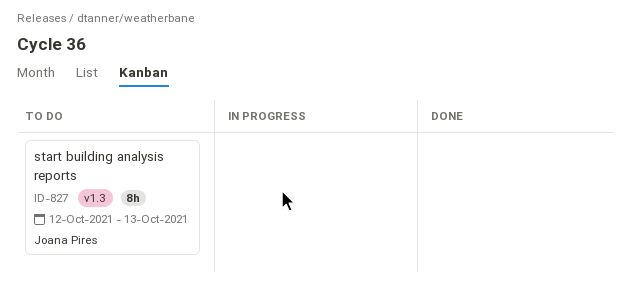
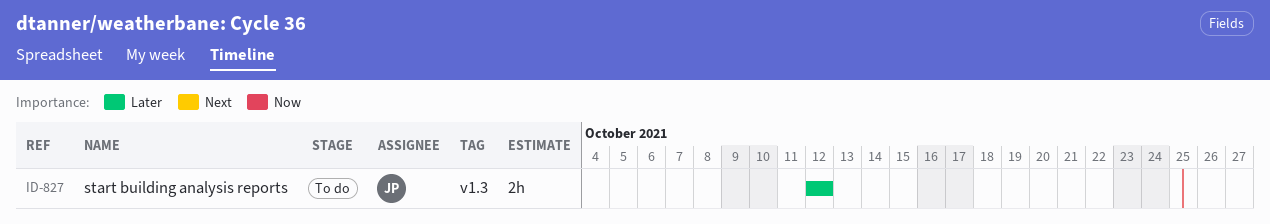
ID-827, estimate: 8h -> 2h
ID-827, due: Oct 13 -> Oct 12

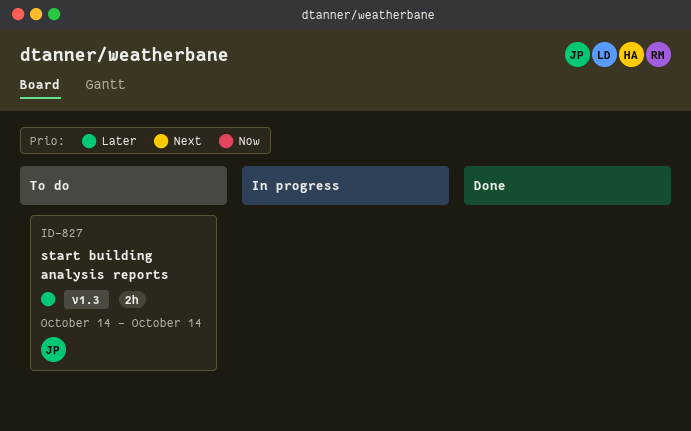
ID-827, start: Oct 12 -> Oct 14
ID-827, due: Oct 12 -> Oct 14

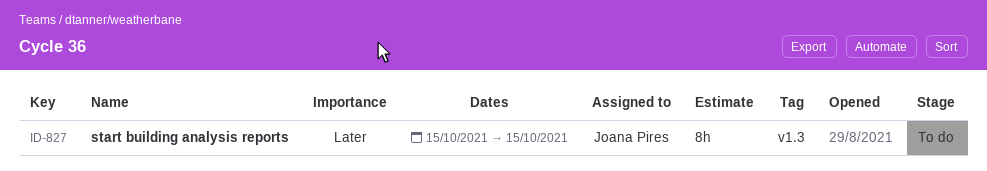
ID-827, estimate: 2h -> 8h
ID-827, start: Oct 14 -> Oct 15
ID-827, due: Oct 14 -> Oct 15

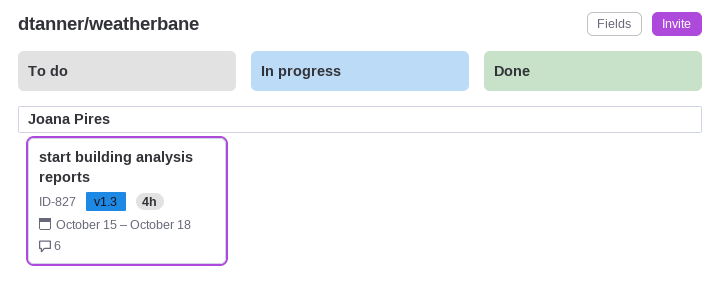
ID-827, estimate: 8h -> 4h
ID-827, due: Oct 15 -> Oct 18

